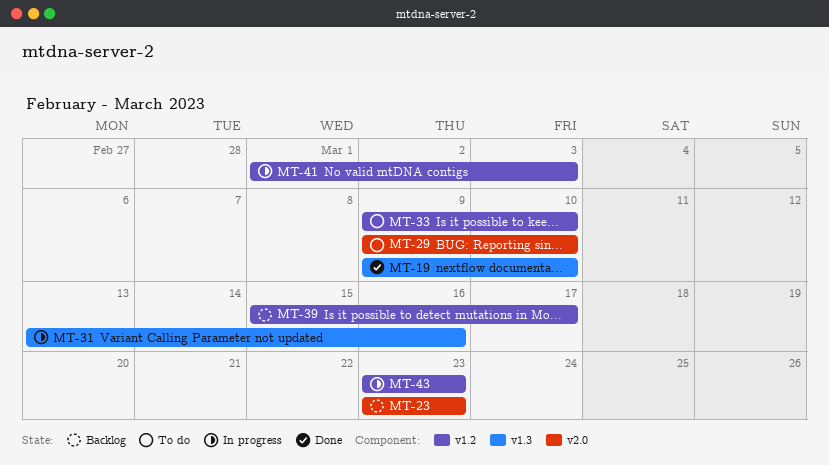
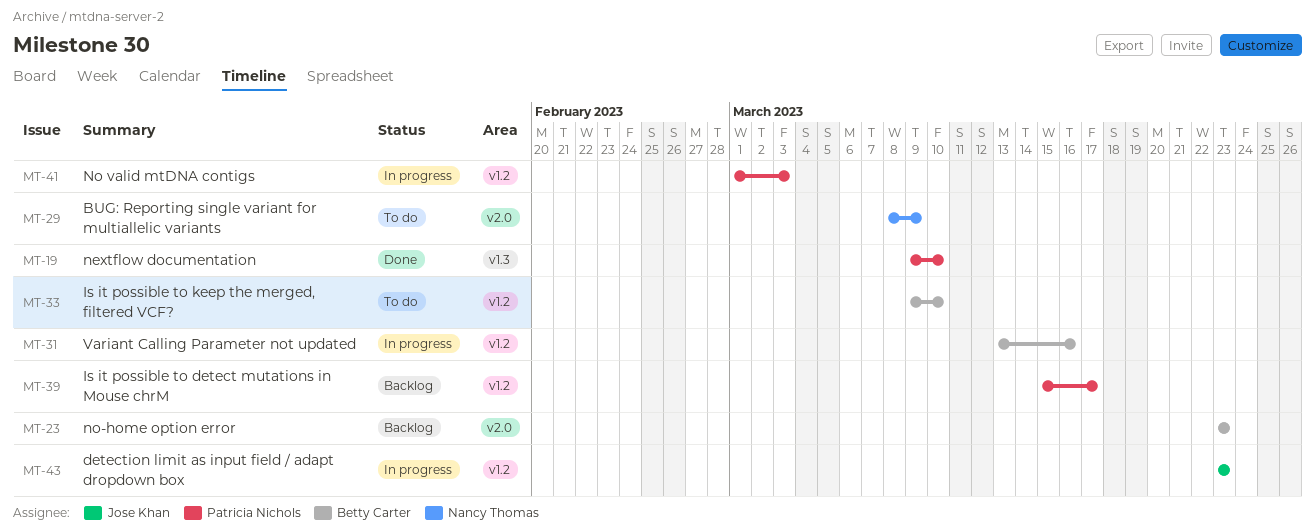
MT-29, start: Mar 9 -> Mar 8
MT-29, due: Mar 10 -> Mar 9
MT-31, label: v1.3 -> v1.2

